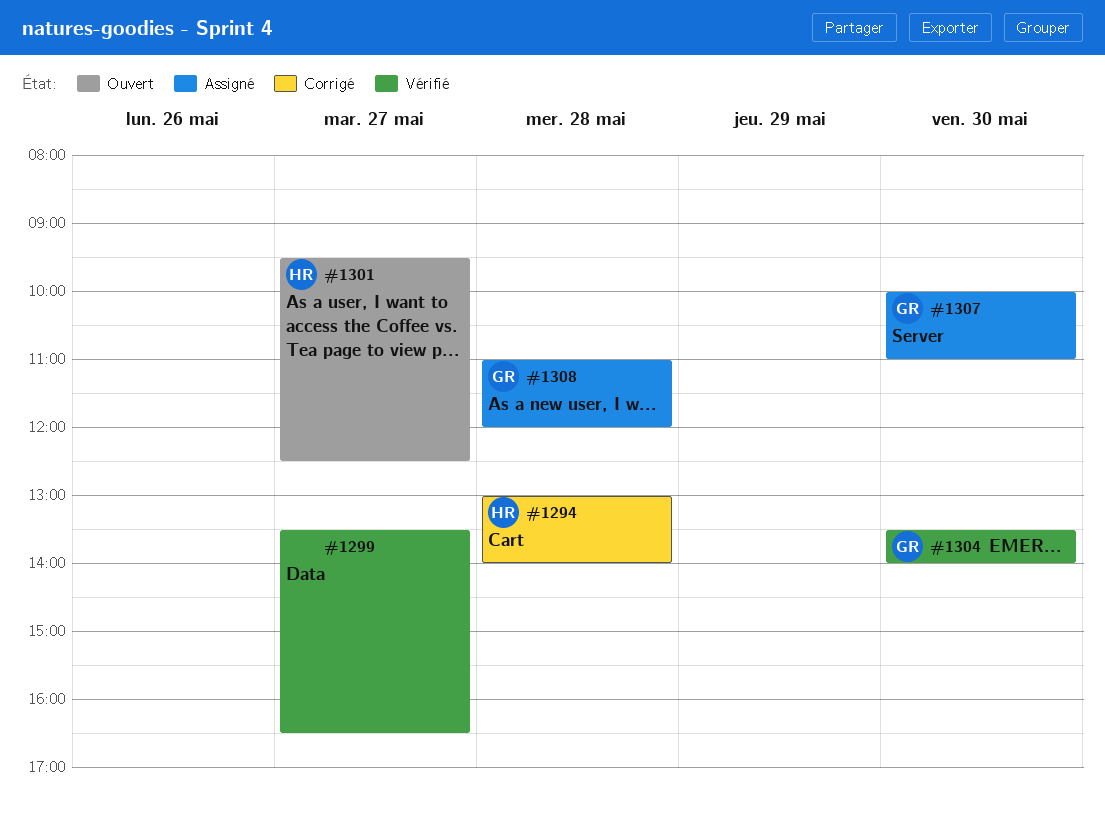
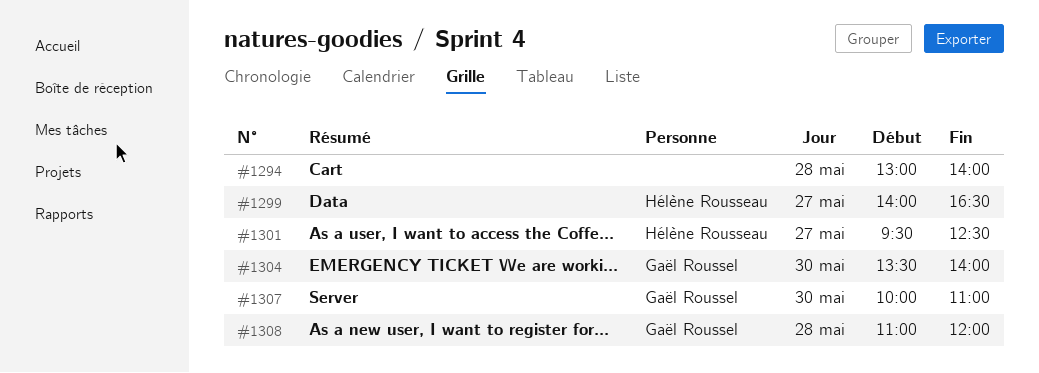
#1294, owner: Hélène Rousseau -> none
#1299, owner: none -> Hélène Rousseau
#1299, begins: 13:30 -> 14:00

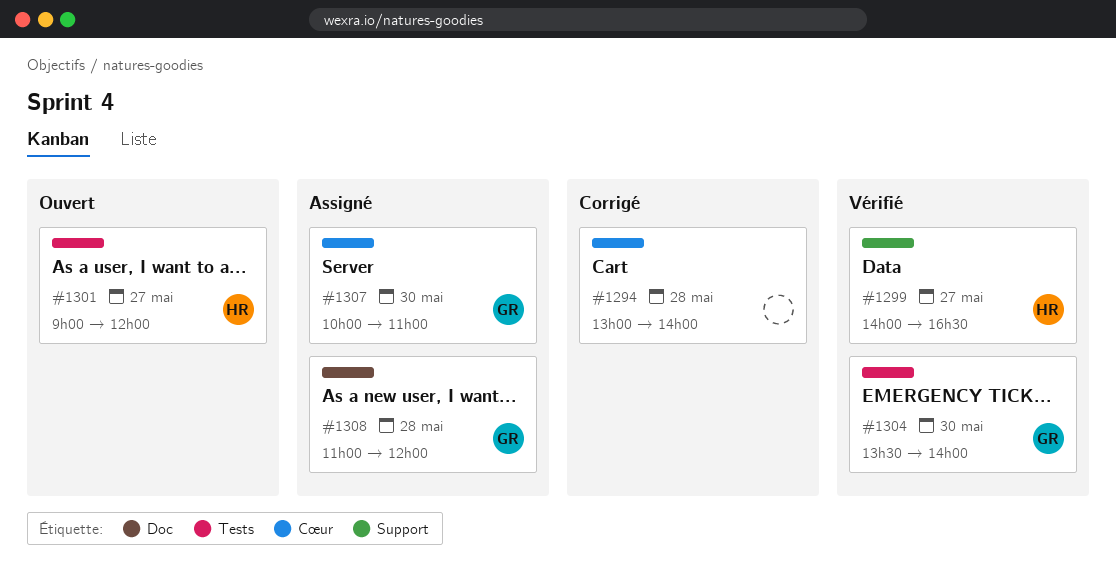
#1301, begins: 09:30 -> 09:00
#1301, ends: 12:30 -> 12:00

